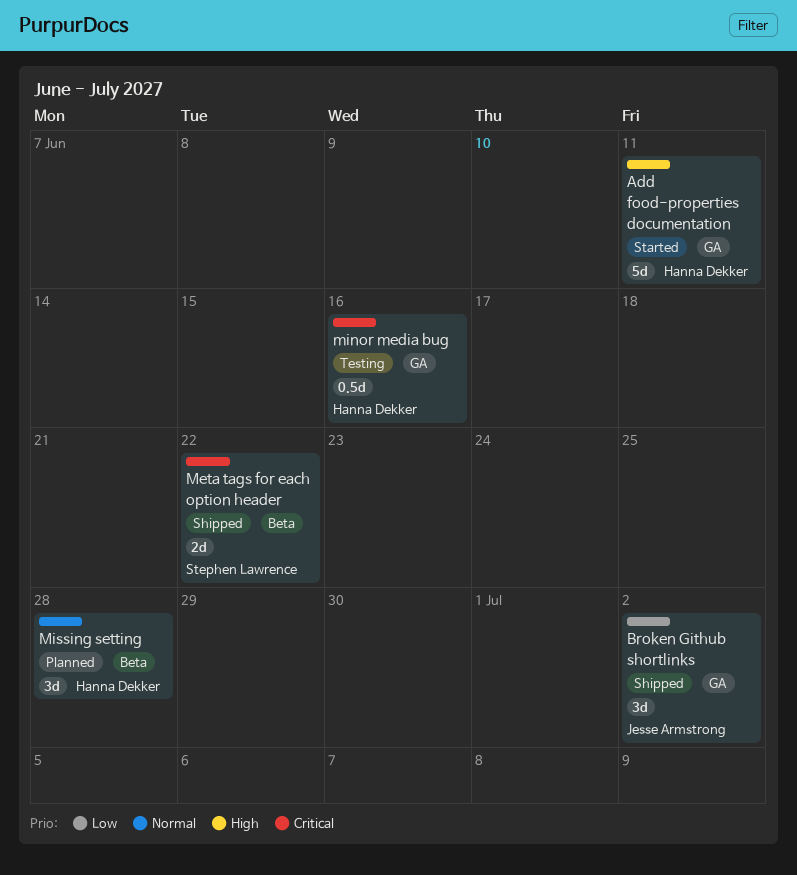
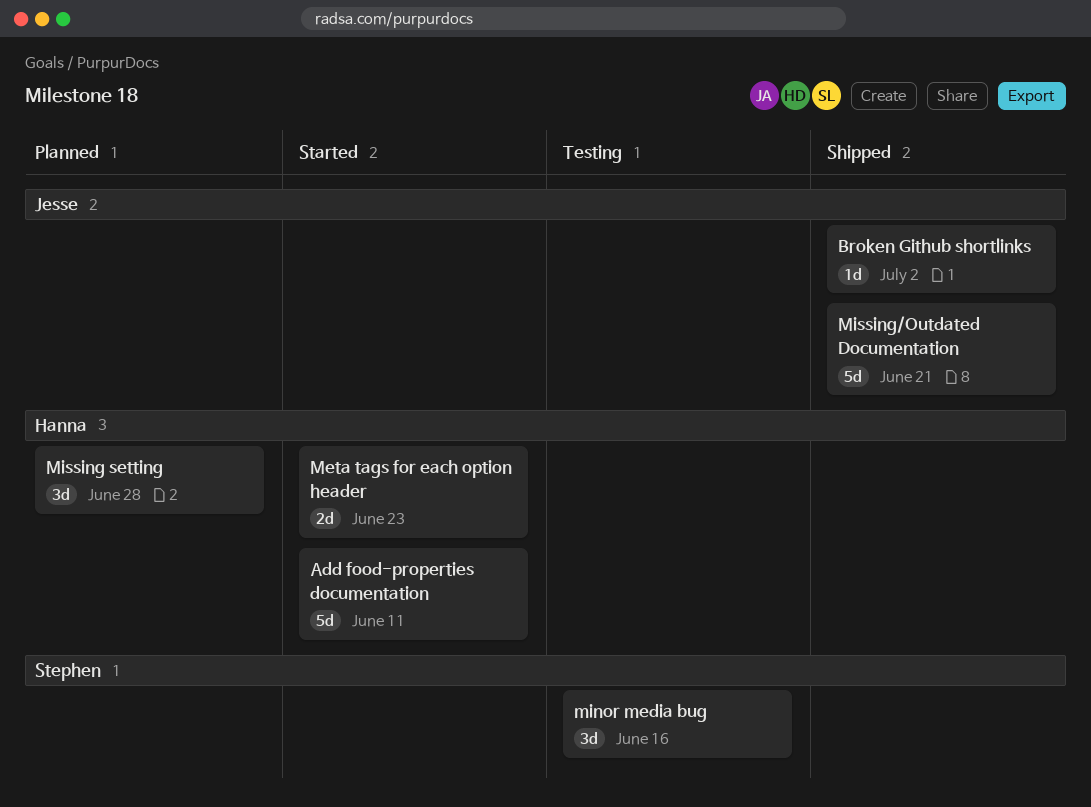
Broken Github shortlinks, estimate: 3d -> 1d
Meta tags for each option header, status: Shipped -> Started
Meta tags for each option header, owner: Stephen Lawrence -> Hanna Dekker
Meta tags for each option header, due: Jun 22 -> Jun 23
minor media bug, owner: Hanna Dekker -> Stephen Lawrence
minor media bug, estimate: 0.5d -> 3d
Missing/Outdated Documentation: none -> present

